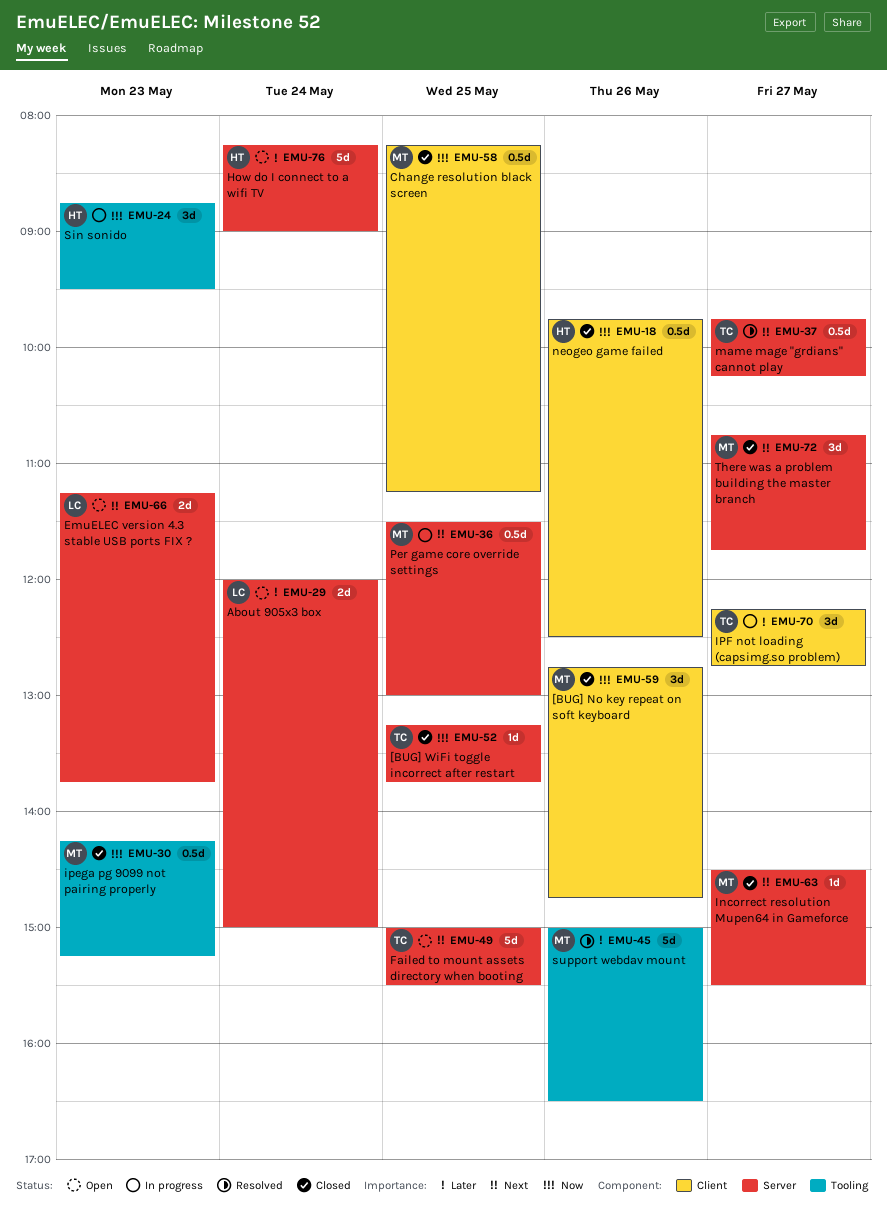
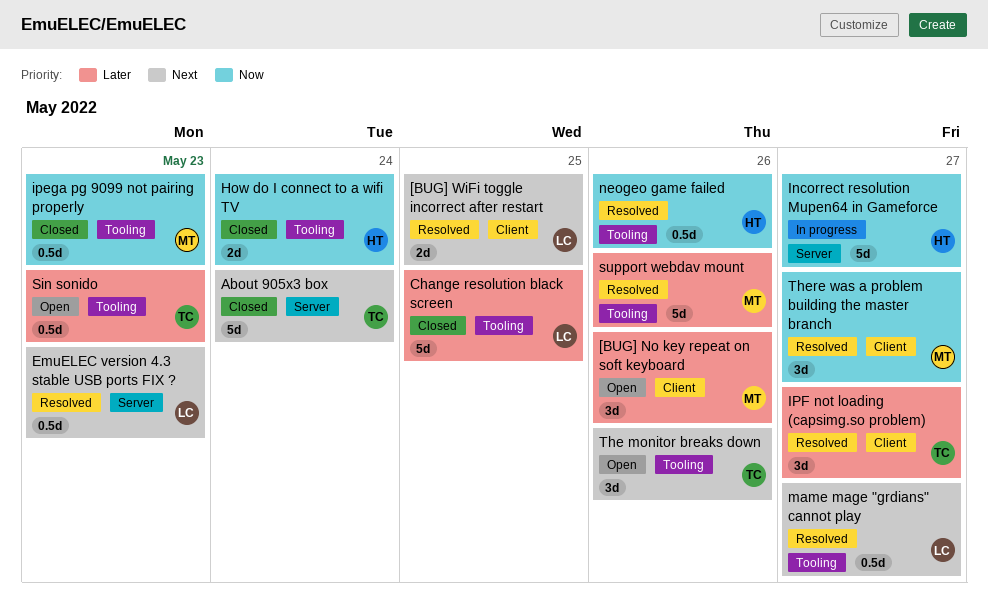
[BUG] No key repeat on soft keyboard, status: Closed -> Open
[BUG] No key repeat on soft keyboard, priority: Now -> Later
[BUG] WiFi toggle incorrect after restart, status: Closed -> Resolved
[BUG] WiFi toggle incorrect after restart, owner: TC -> LC
[BUG] WiFi toggle incorrect after restart, priority: Now -> Next
[BUG] WiFi toggle incorrect after restart, label: Server -> Client
[BUG] WiFi toggle incorrect after restart, estimate: 1d -> 2d
About 905x3 box, status: Open -> Closed
About 905x3 box, owner: LC -> TC
About 905x3 box, priority: Later -> Next
About 905x3 box, estimate: 2d -> 5d
Change resolution black screen, owner: MT -> LC
Change resolution black screen, priority: Now -> Later
Change resolution black screen, label: Client -> Tooling
Change resolution black screen, estimate: 0.5d -> 5d
EmuELEC version 4.3 stable USB ports FIX ?, status: Open -> Resolved
EmuELEC version 4.3 stable USB ports FIX ?, estimate: 2d -> 0.5d
Failed to mount assets directory when booting: present -> none
How do I connect to a wifi TV, status: Open -> Closed
How do I connect to a wifi TV, priority: Later -> Now
How do I connect to a wifi TV, label: Server -> Tooling
How do I connect to a wifi TV, estimate: 5d -> 2d
Incorrect resolution Mupen64 in Gameforce, status: Closed -> In progress
Incorrect resolution Mupen64 in Gameforce, owner: MT -> HT
Incorrect resolution Mupen64 in Gameforce, priority: Next -> Now
Incorrect resolution Mupen64 in Gameforce, estimate: 1d -> 5d
IPF not loading (capsimg.so problem), status: In progress -> Resolved
mame mage "grdians" cannot play, owner: TC -> LC
mame mage "grdians" cannot play, label: Server -> Tooling
neogeo game failed, status: Closed -> Resolved
neogeo game failed, label: Client -> Tooling
Per game core override settings: present -> none
Sin sonido, status: In progress -> Open
Sin sonido, owner: HT -> TC
Sin sonido, priority: Now -> Later
Sin sonido, estimate: 3d -> 0.5d
The monitor breaks down: none -> present
There was a problem building the master branch, status: Closed -> Resolved
There was a problem building the master branch, priority: Next -> Now
There was a problem building the master branch, label: Server -> Client

